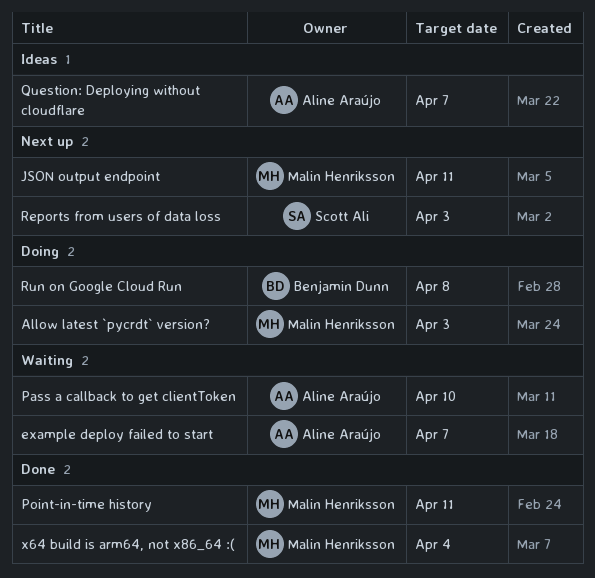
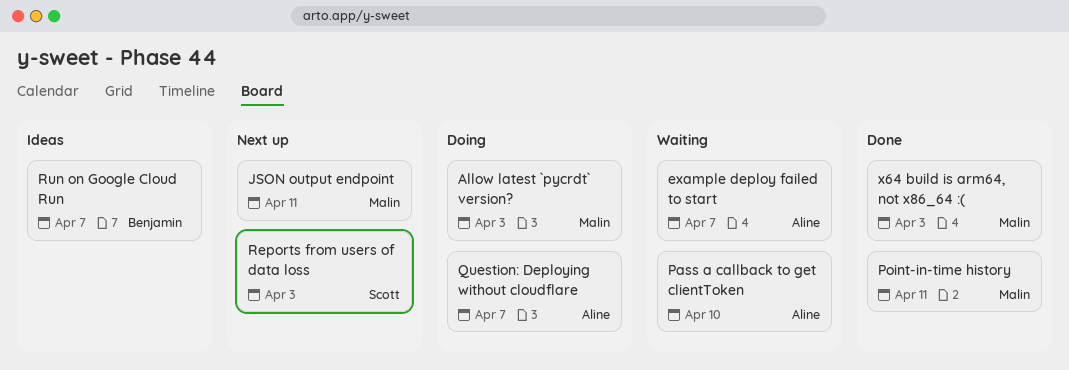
Question: Deploying without cloudflare, status: Ideas -> Doing
Run on Google Cloud Run, status: Doing -> Ideas
Run on Google Cloud Run, due: Apr 8 -> Apr 7
x64 build is arm64, not x86_64 :(, due: Apr 4 -> Apr 3

